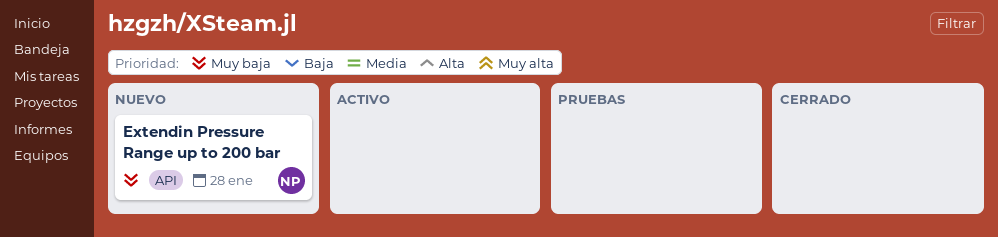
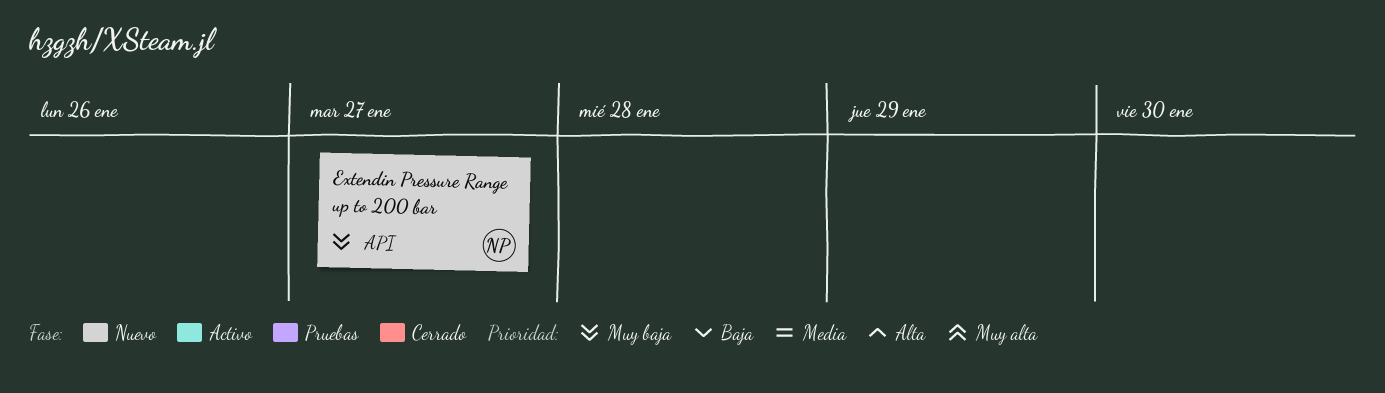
Extendin Pressure Range up to 200 bar, day: Jan 28 -> Jan 27

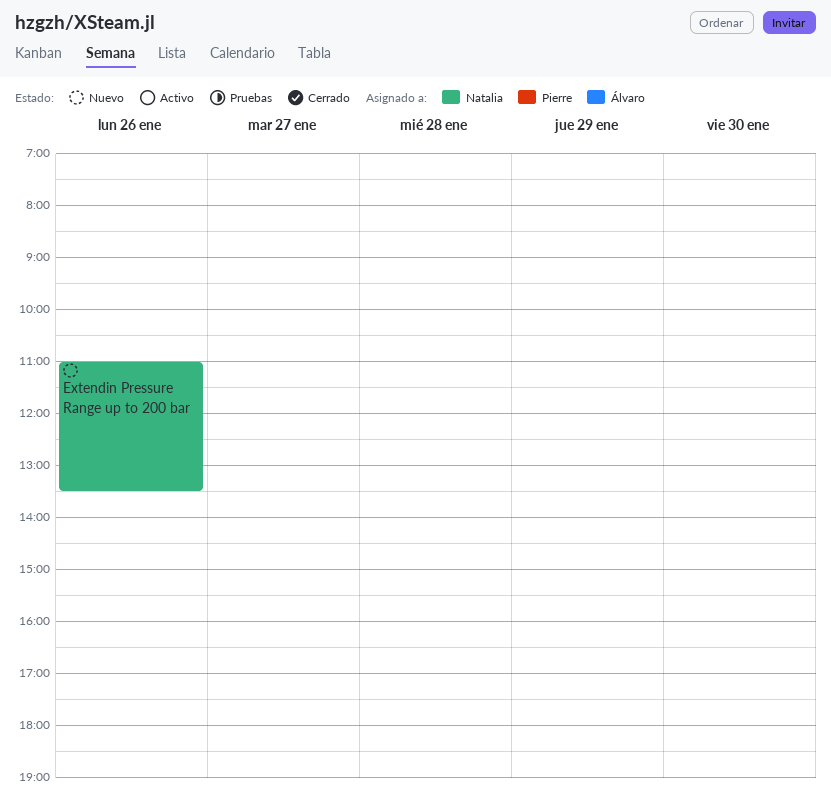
Extendin Pressure Range up to 200 bar, day: Jan 27 -> Jan 26

